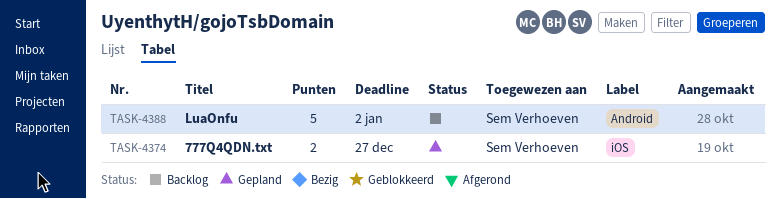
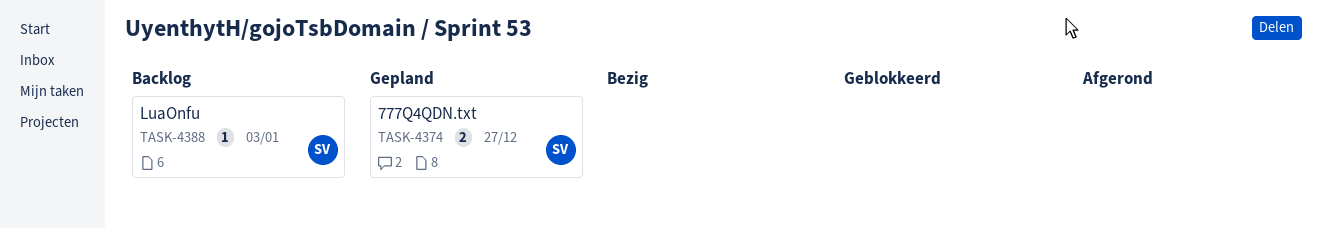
TASK-4388, estimate: 5 -> 1
TASK-4388, due: Jan 2 -> Jan 3

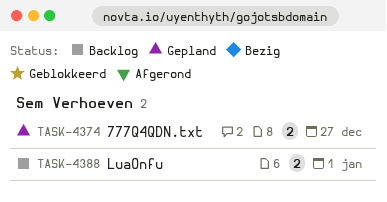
TASK-4388, estimate: 1 -> 2
TASK-4388, due: Jan 3 -> Jan 1

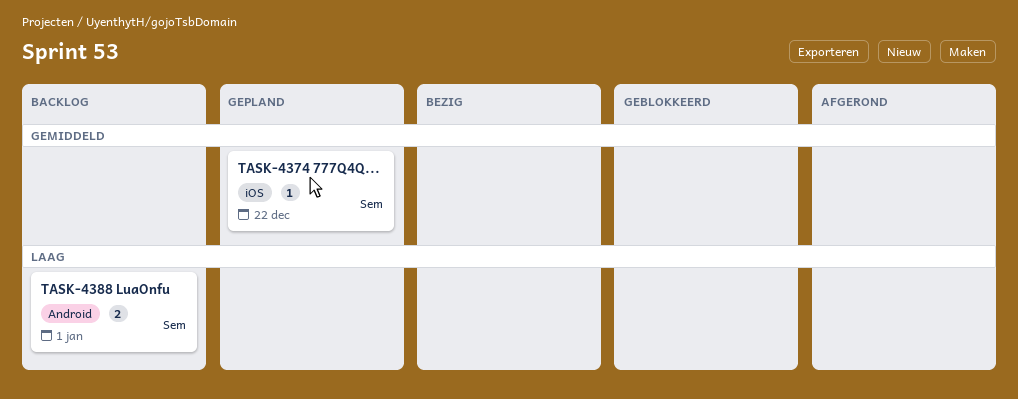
TASK-4374, estimate: 2 -> 1
TASK-4374, due: Dec 27 -> Dec 22

